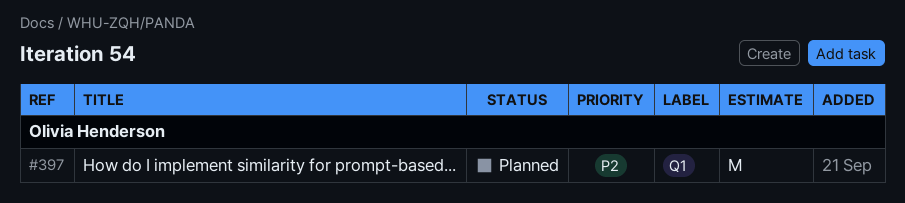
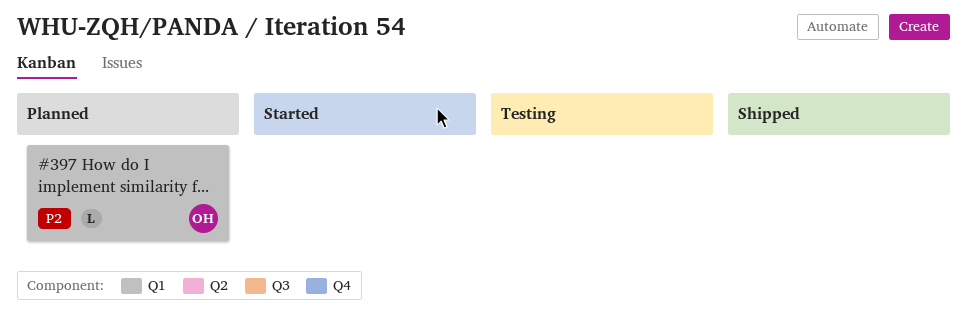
#397, estimate: M -> L

